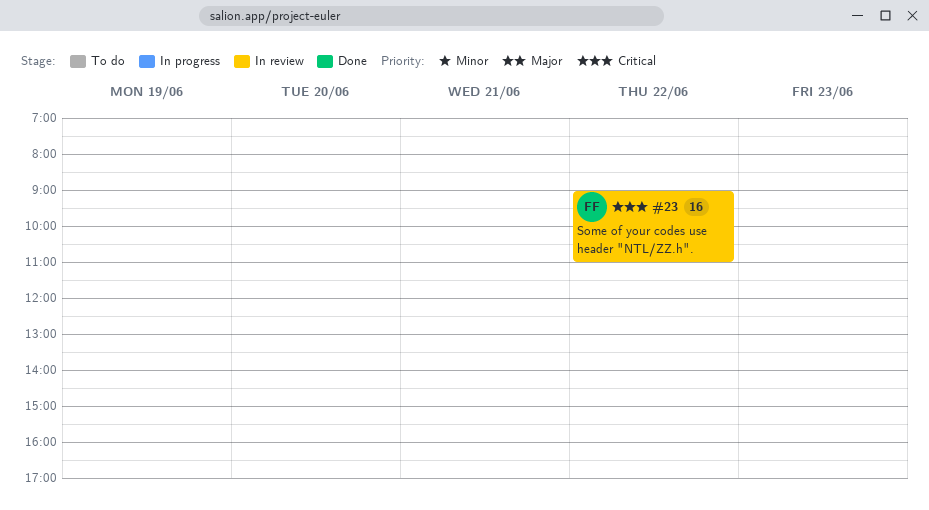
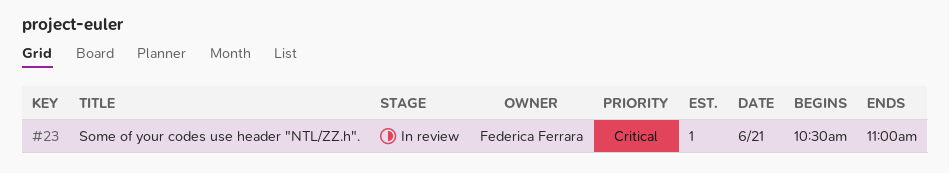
#23, estimate: 16 -> 1
#23, day: Jun 22 -> Jun 21
#23, begins: 09:00 -> 10:30

